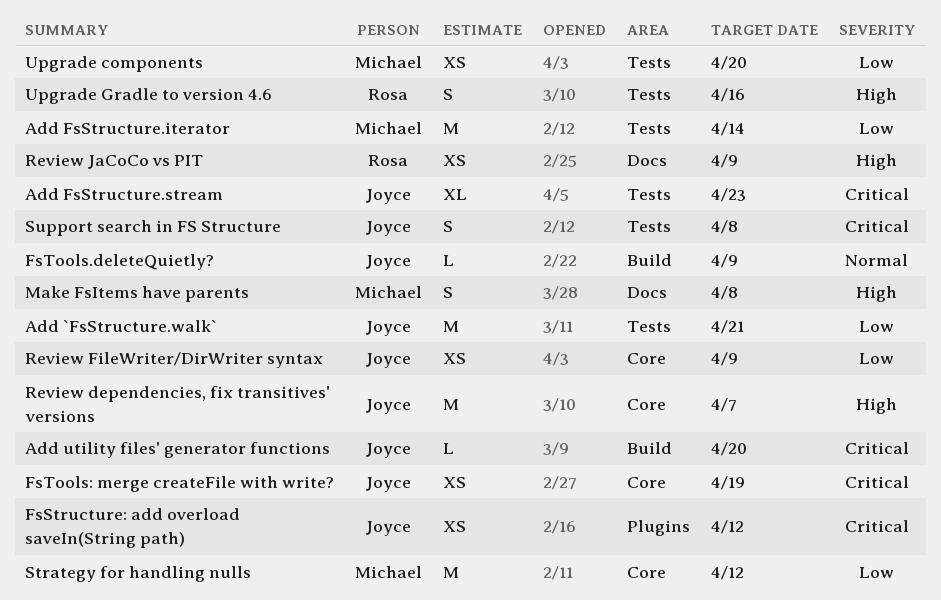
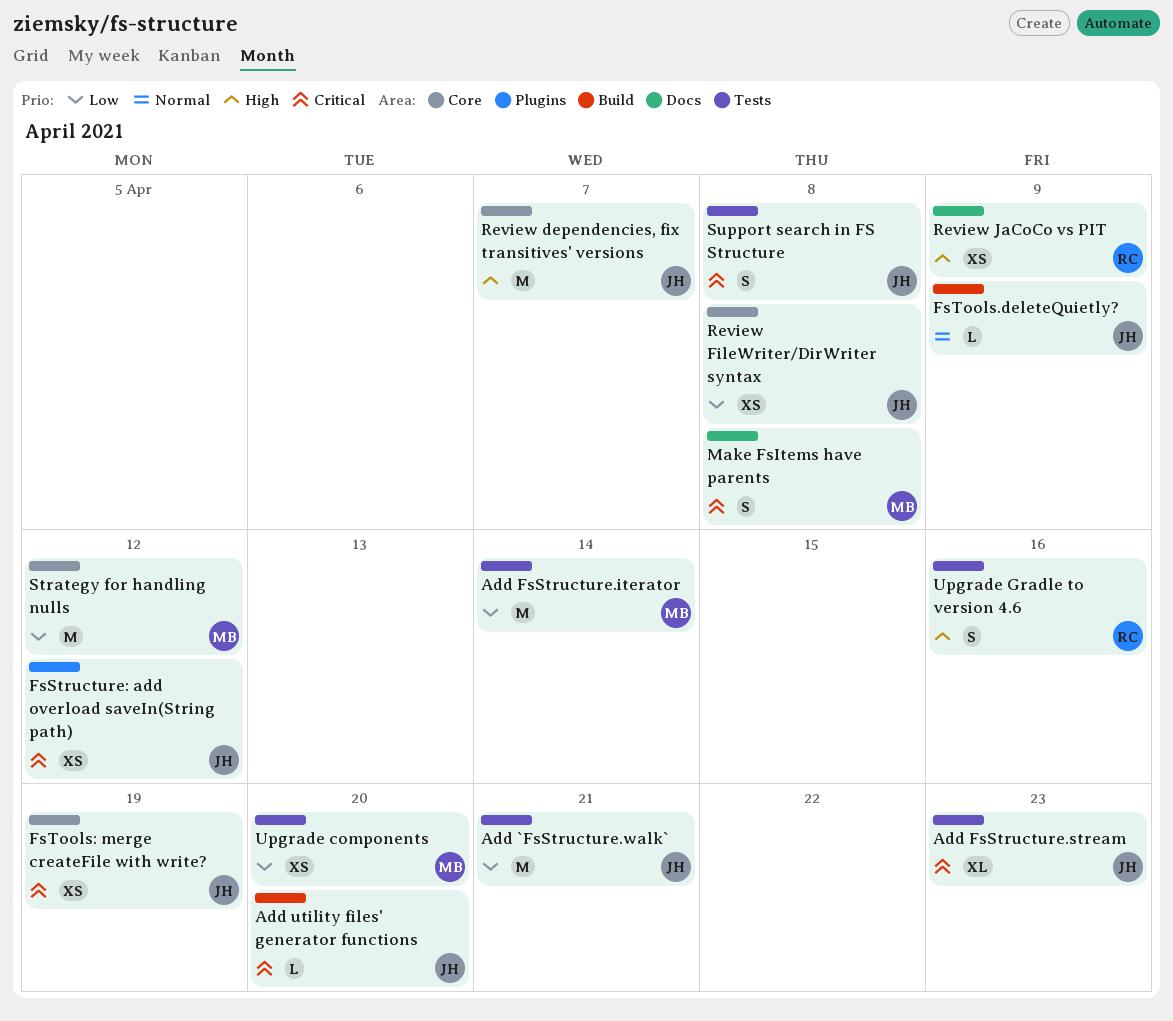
Make FsItems have parents, priority: High -> Critical
Review FileWriter/DirWriter syntax, due: Apr 9 -> Apr 8

